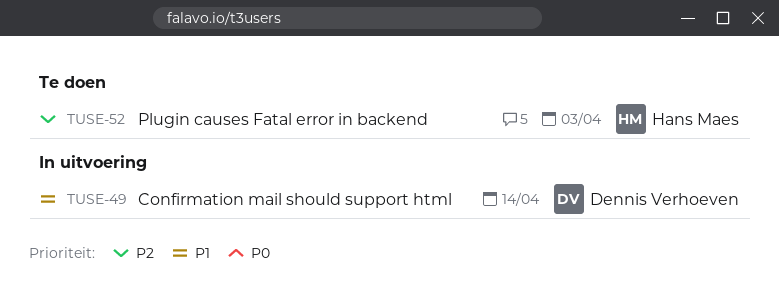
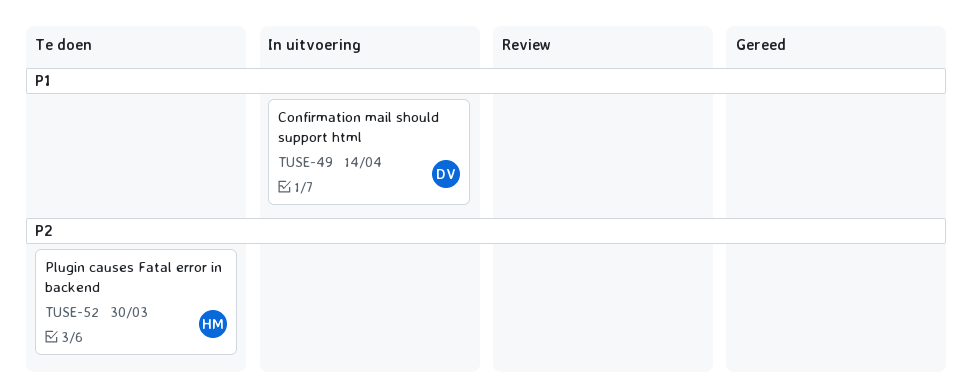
TUSE-52, due: Apr 3 -> Mar 30

